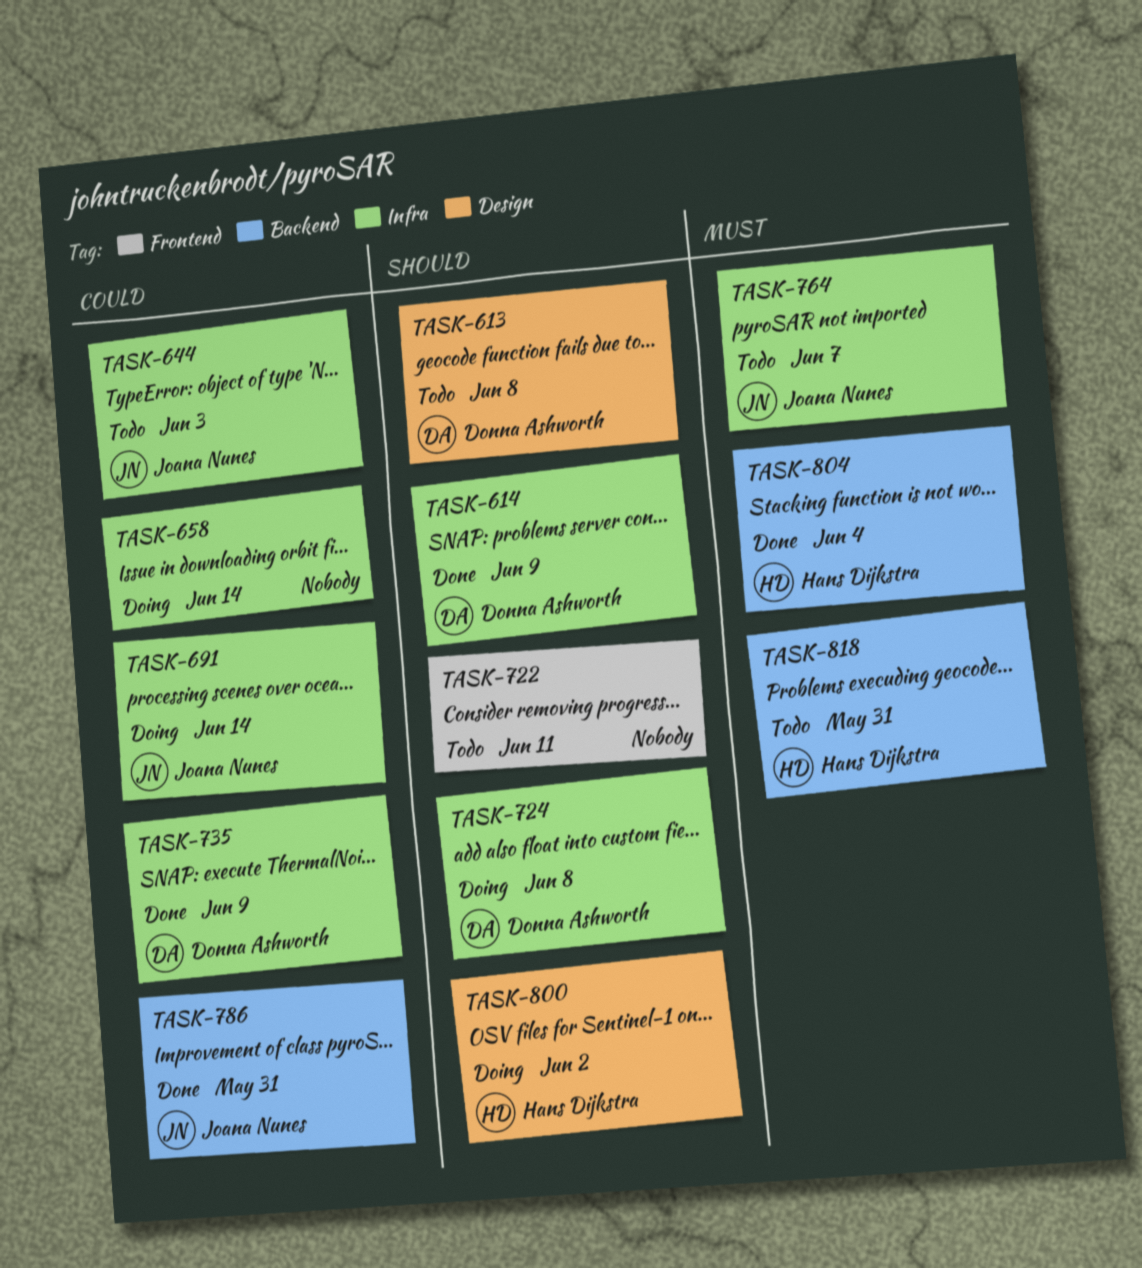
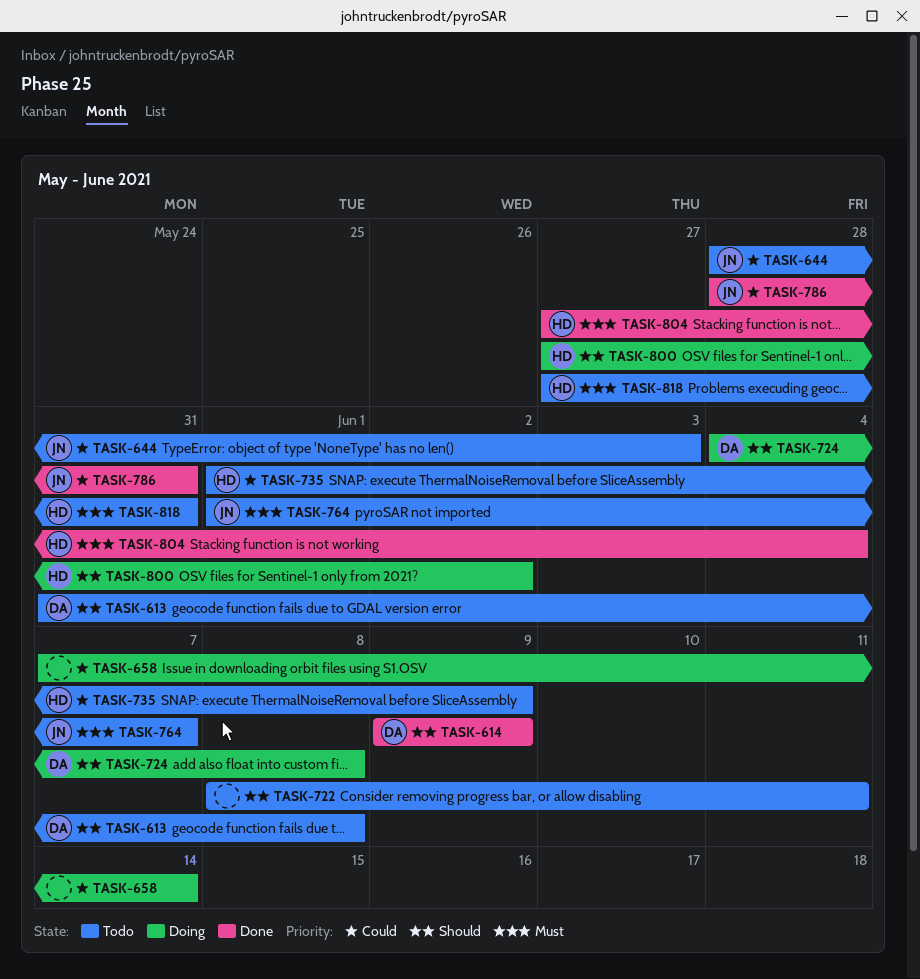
TASK-691: present -> none
TASK-735, status: Done -> Todo
TASK-735, owner: Donna Ashworth -> Hans Dijkstra

